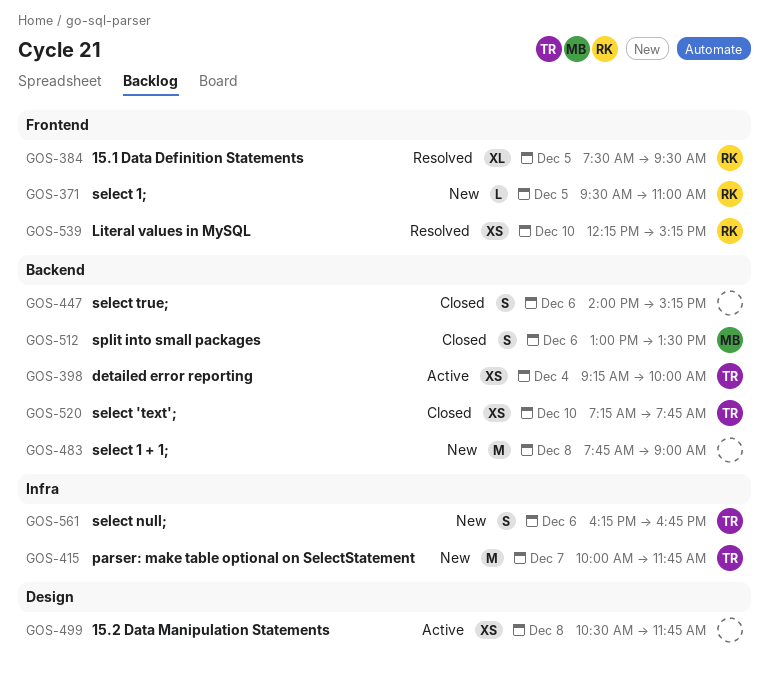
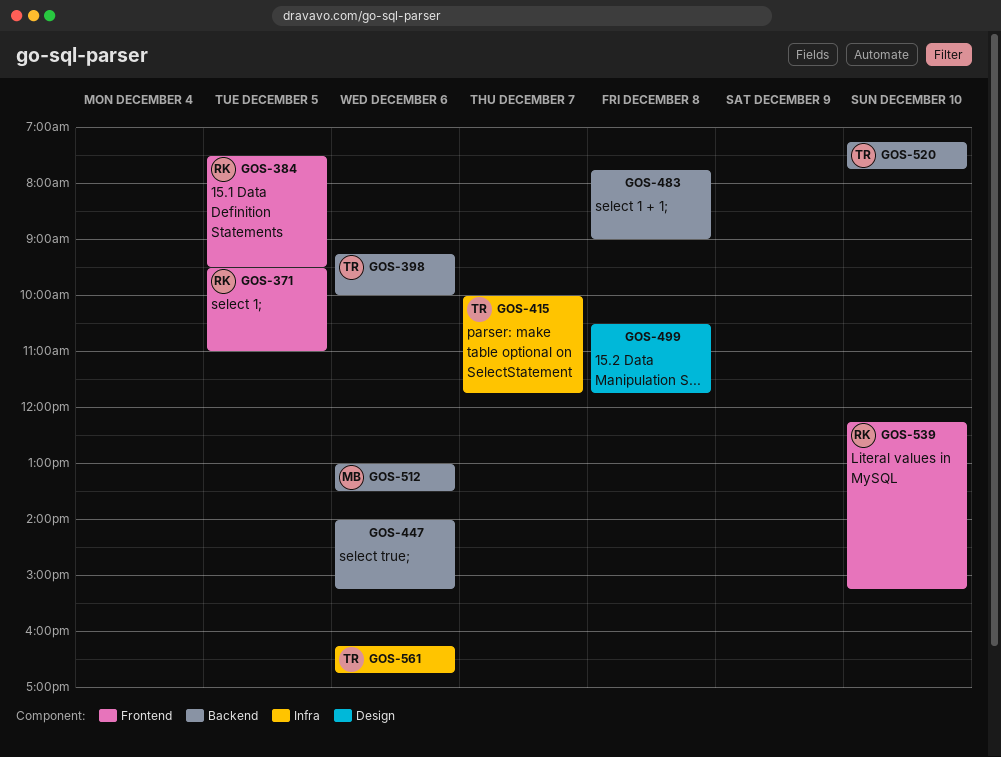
GOS-398, day: Dec 4 -> Dec 6

